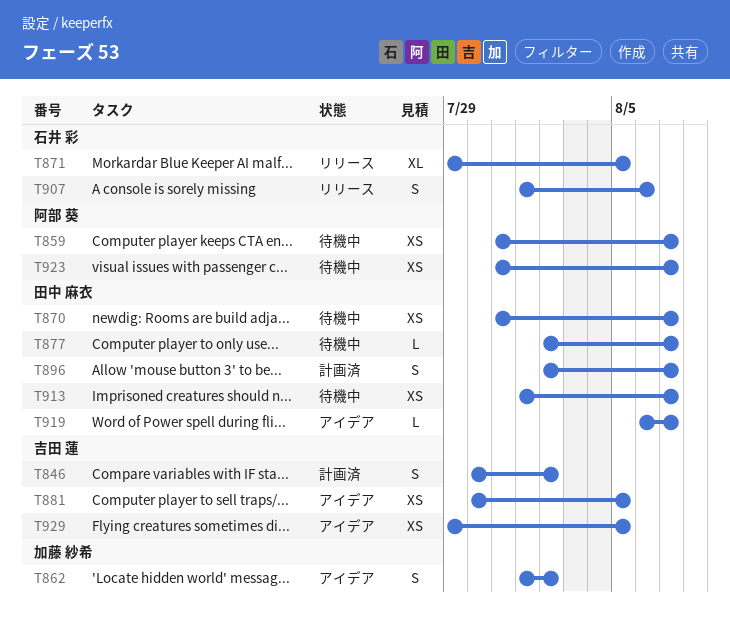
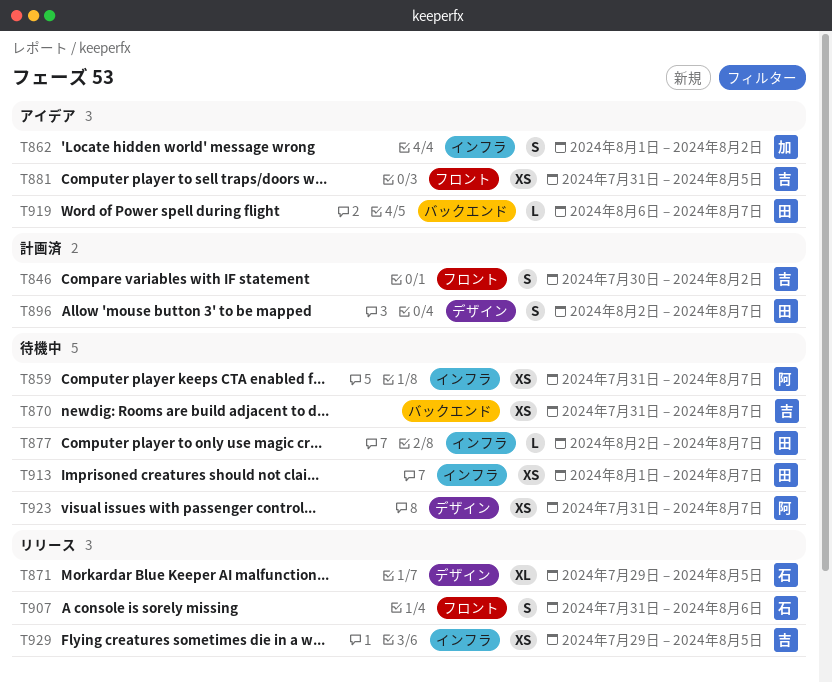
T870, owner: 田中 麻衣 -> 吉田 蓮
T881, start: Jul 30 -> Jul 31
T907, start: Aug 1 -> Jul 31
T929, status: アイデア -> リリース

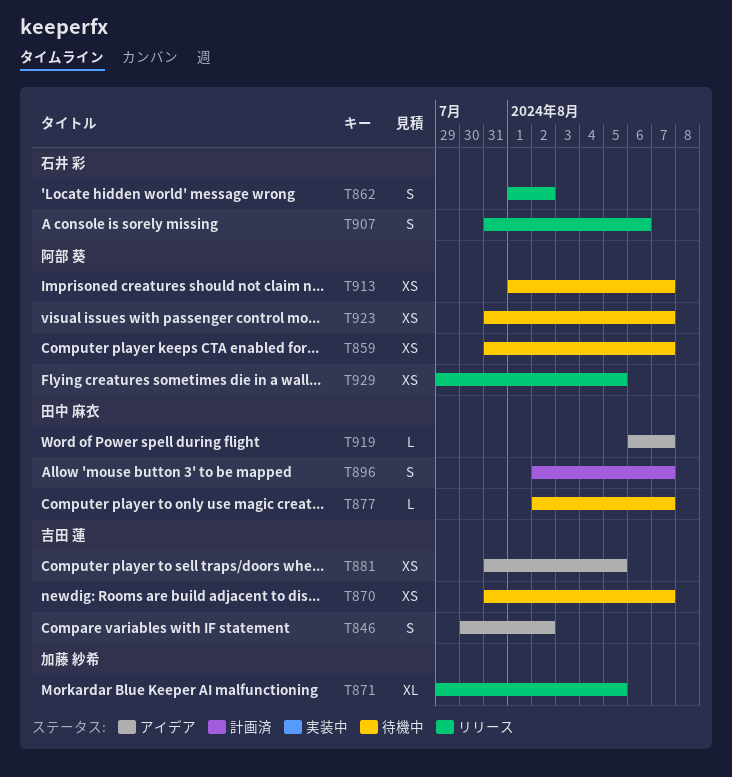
T846, status: 計画済 -> アイデア
T862, status: アイデア -> リリース
T862, owner: 加藤 紗希 -> 石井 彩
T871, owner: 石井 彩 -> 加藤 紗希
T913, owner: 田中 麻衣 -> 阿部 葵
T929, owner: 吉田 蓮 -> 阿部 葵

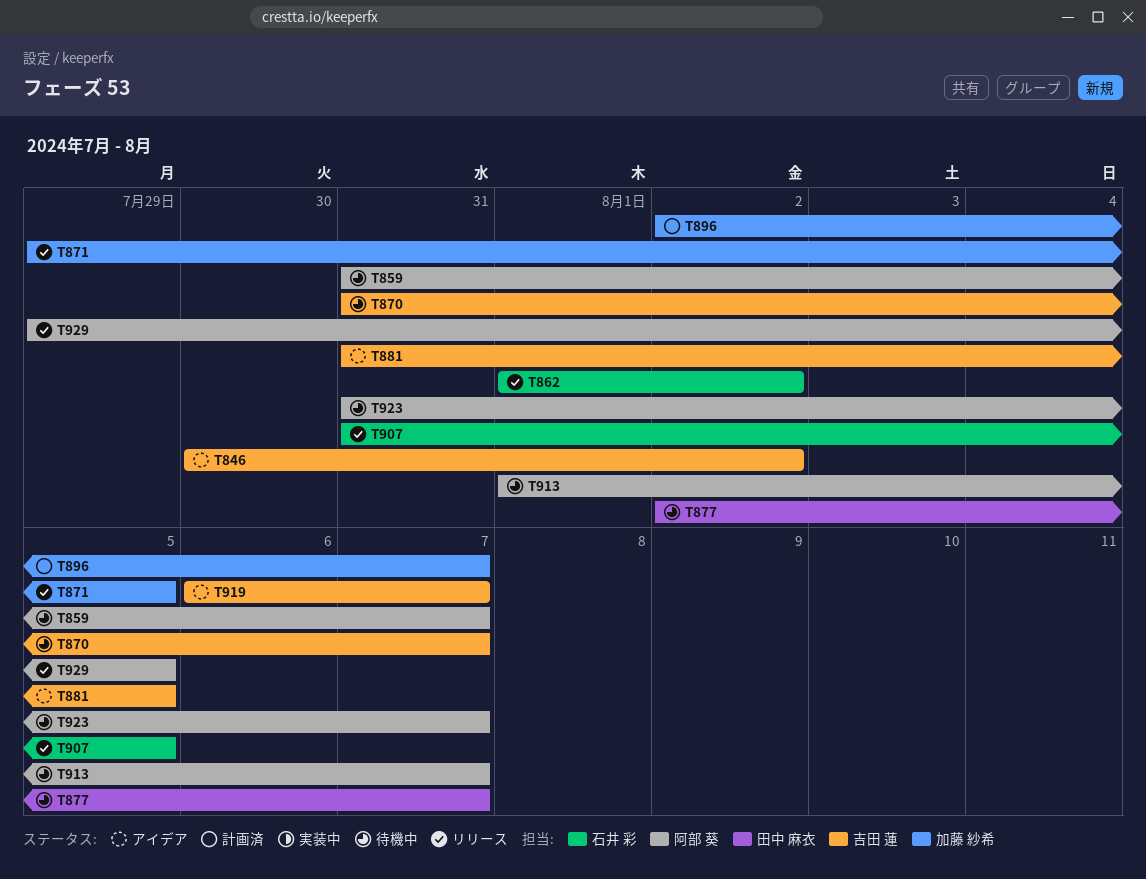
T896, owner: 田中 麻衣 -> 加藤 紗希
T907, due: Aug 6 -> Aug 5
T919, owner: 田中 麻衣 -> 吉田 蓮

